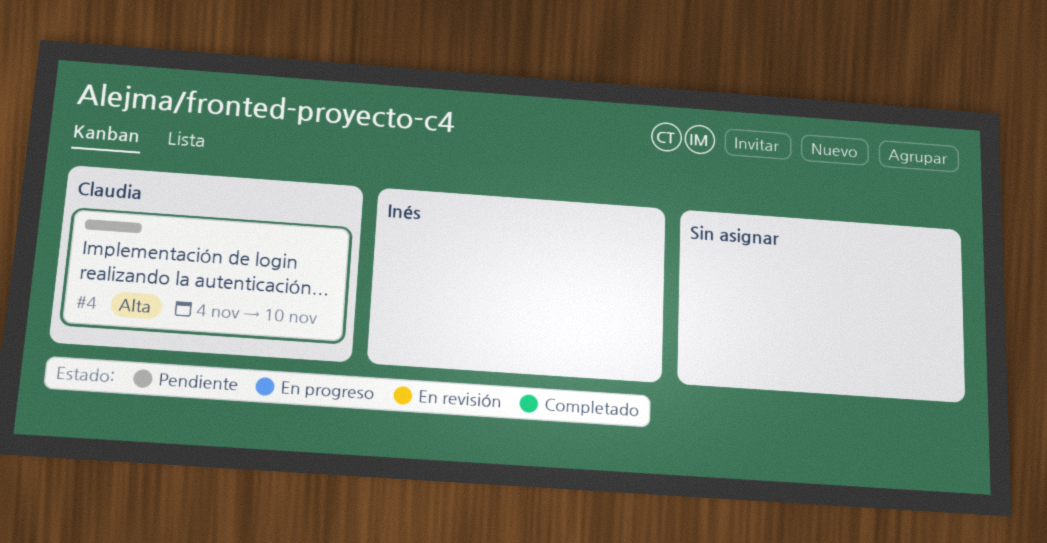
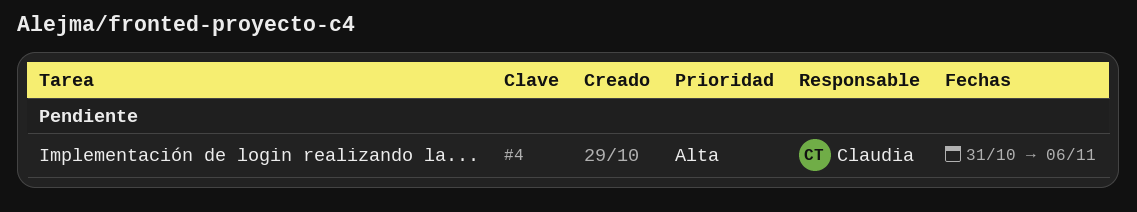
#4, start: Nov 4 -> Oct 31
#4, due: Nov 10 -> Nov 6

